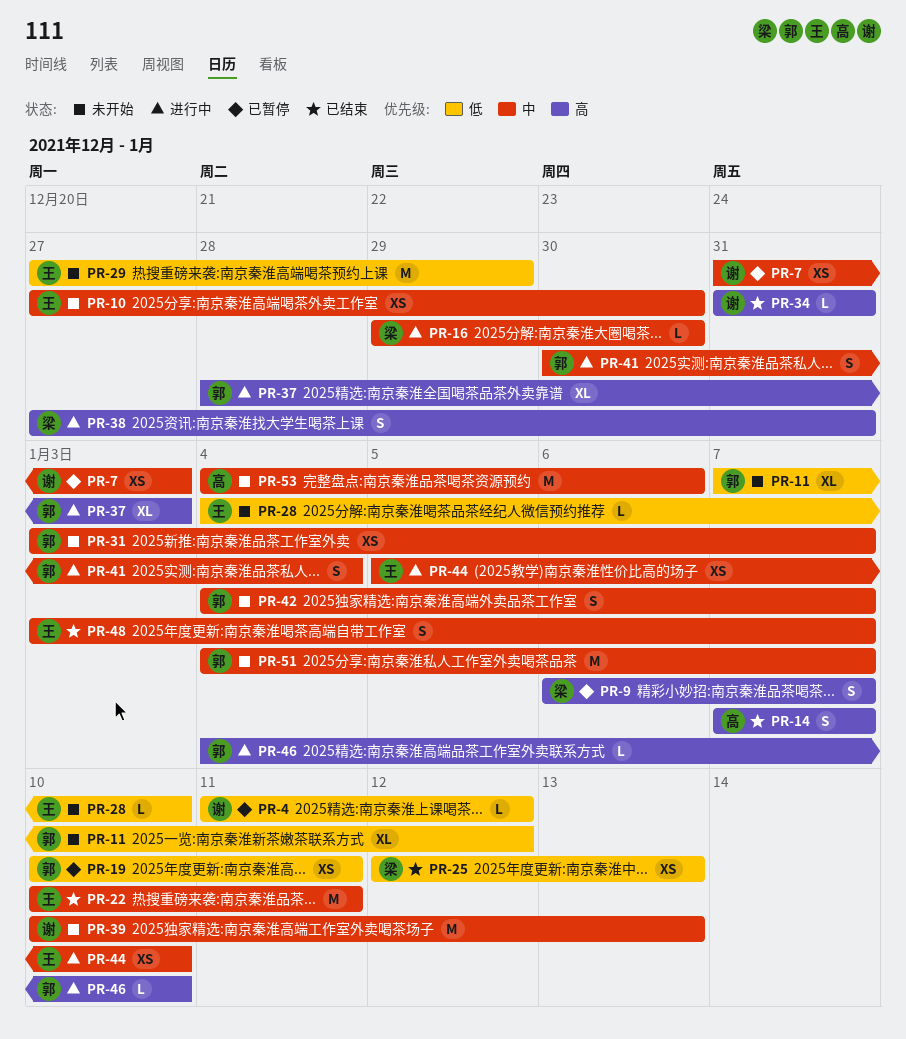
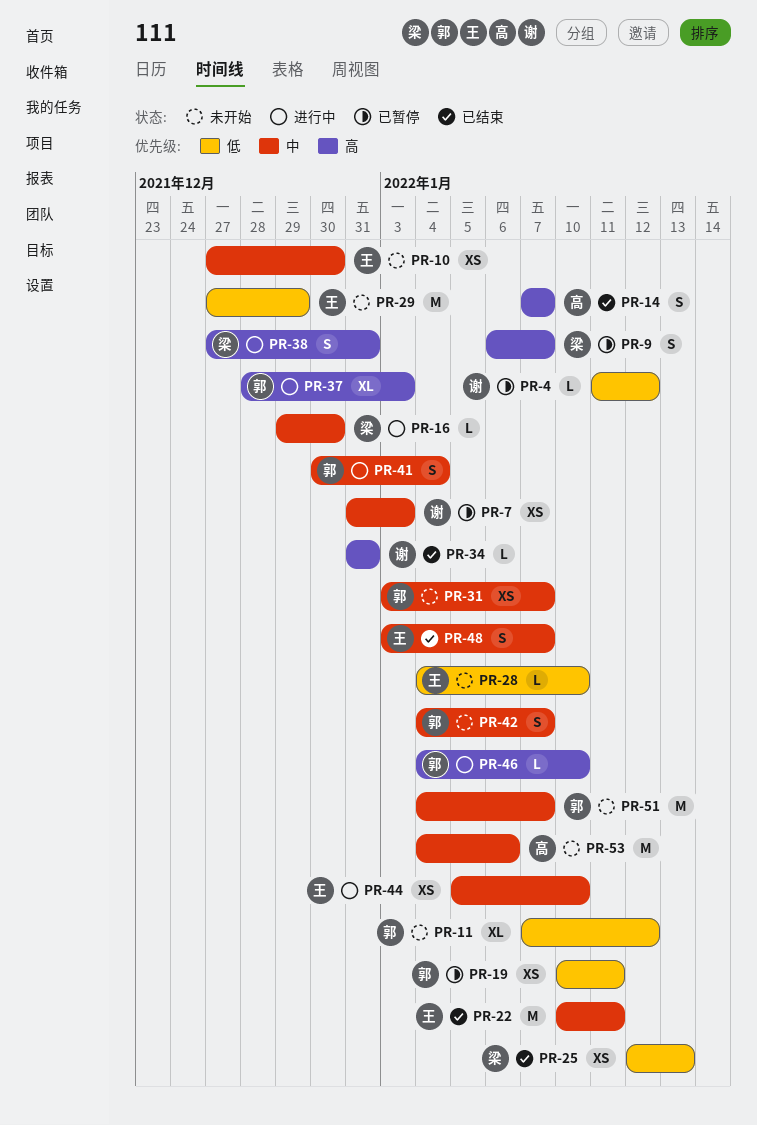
PR-39: present -> none

